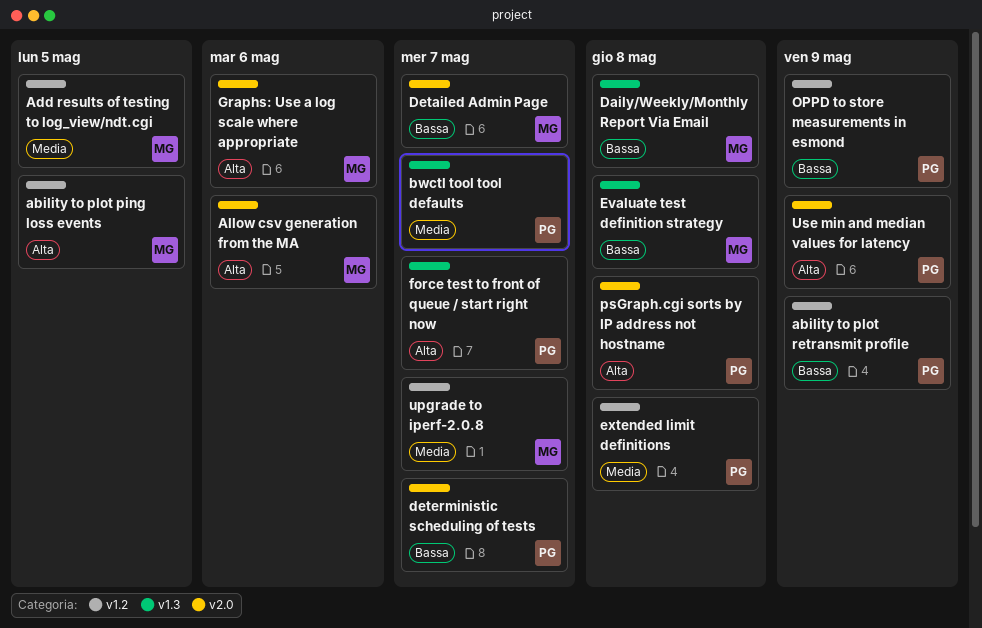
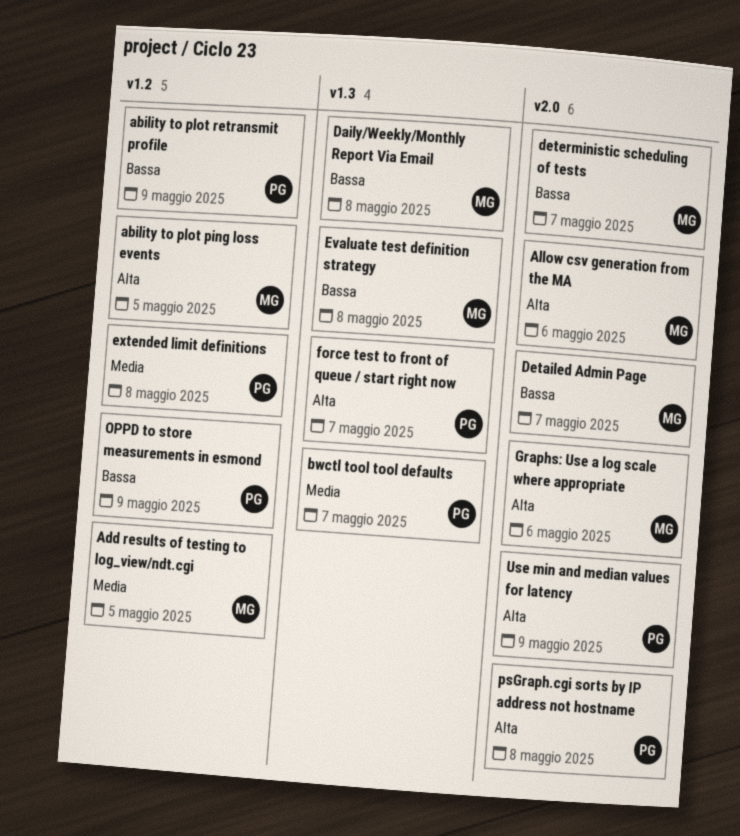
deterministic scheduling of tests, owner: PG -> MG
upgrade to iperf-2.0.8: present -> none

